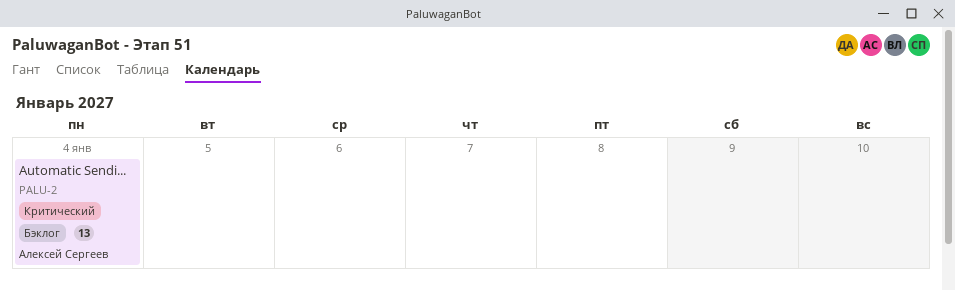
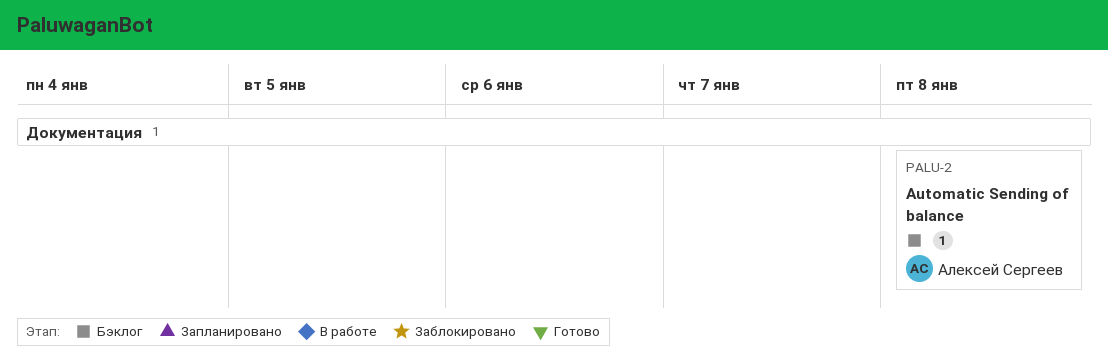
PALU-2, estimate: 13 -> 1
PALU-2, due: Jan 4 -> Jan 8

